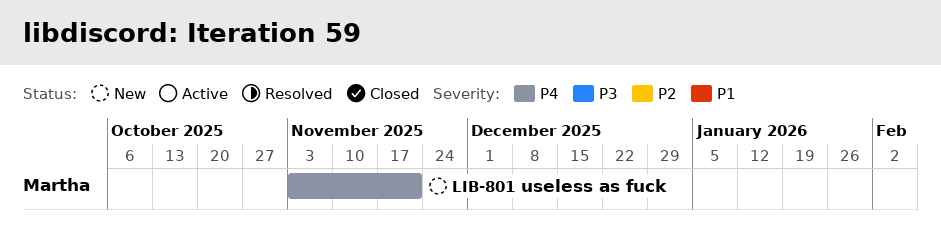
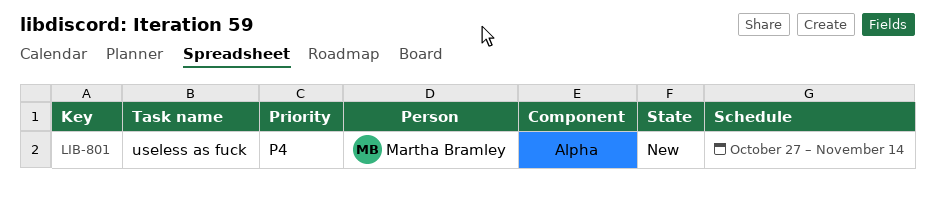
LIB-801, start: Nov 3 -> Oct 27
LIB-801, due: Nov 21 -> Nov 14

